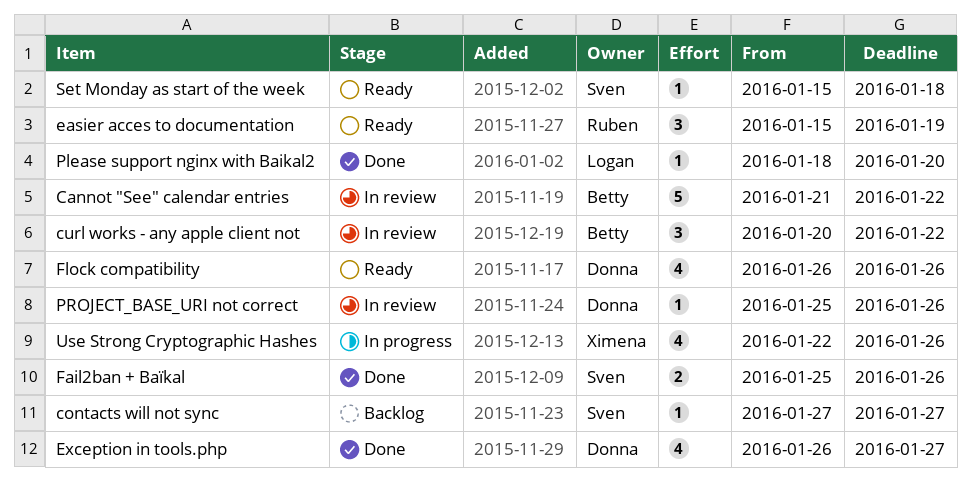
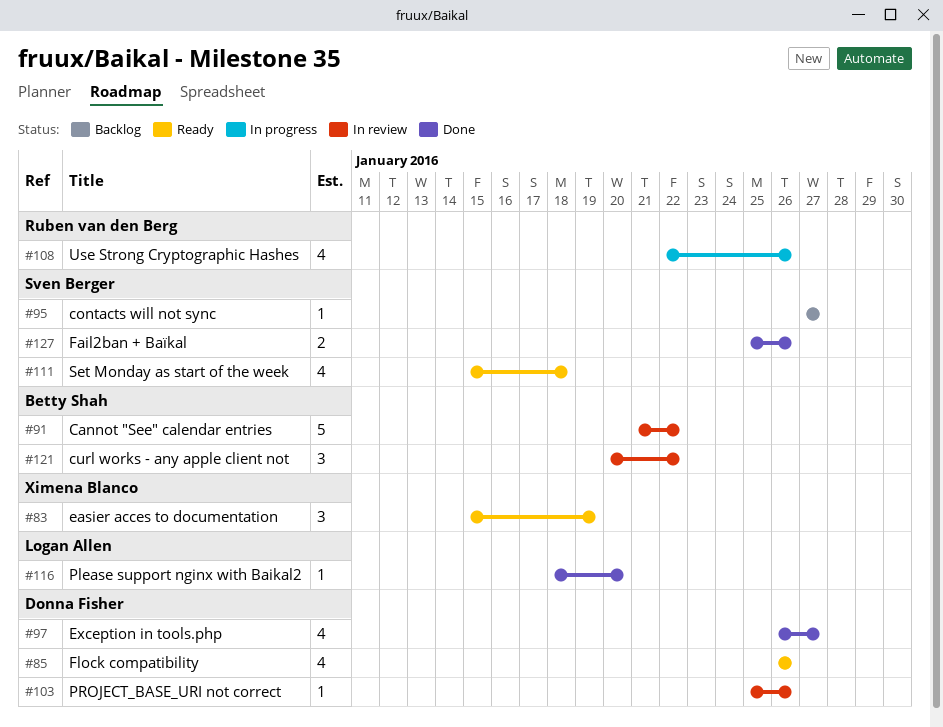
easier acces to documentation, owner: Ruben van den Berg -> Ximena Blanco
Set Monday as start of the week, estimate: 1 -> 4
Use Strong Cryptographic Hashes, owner: Ximena Blanco -> Ruben van den Berg

